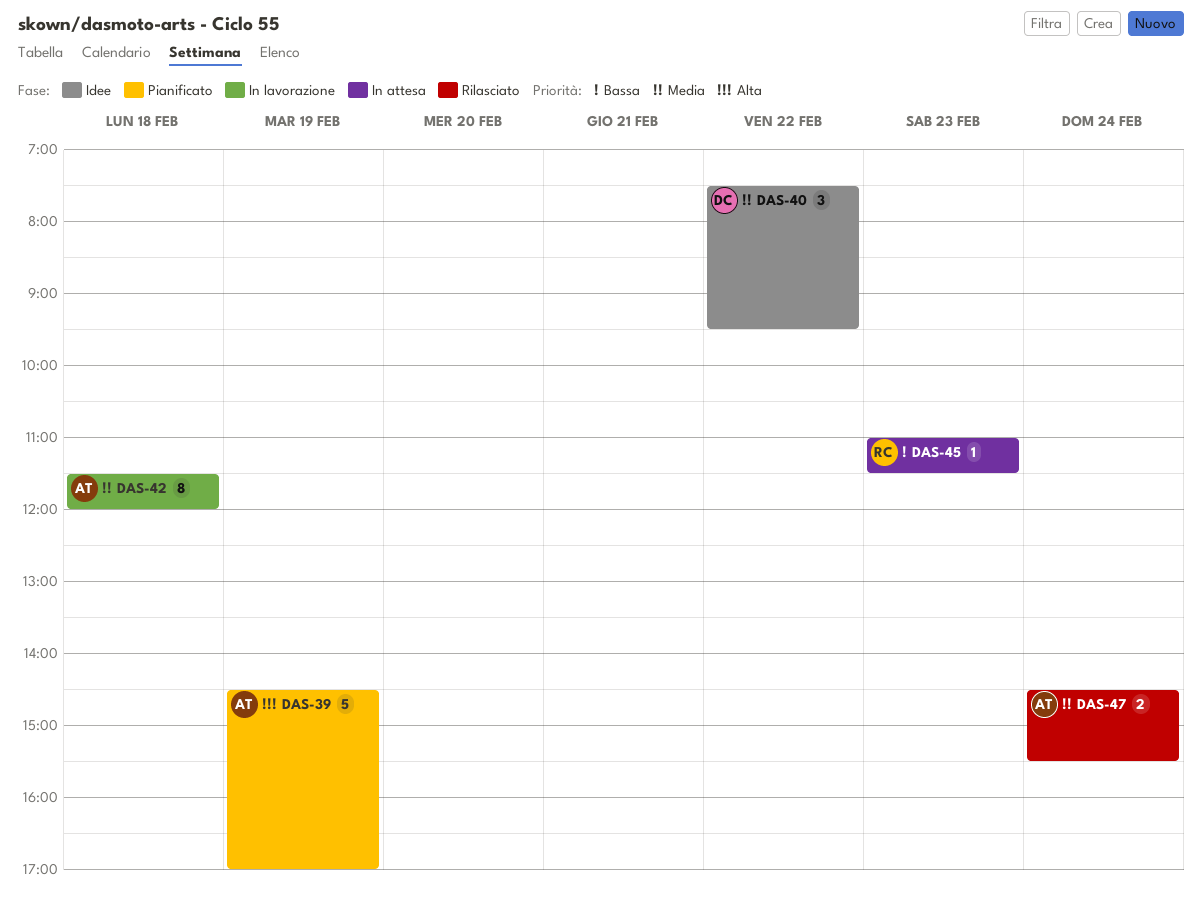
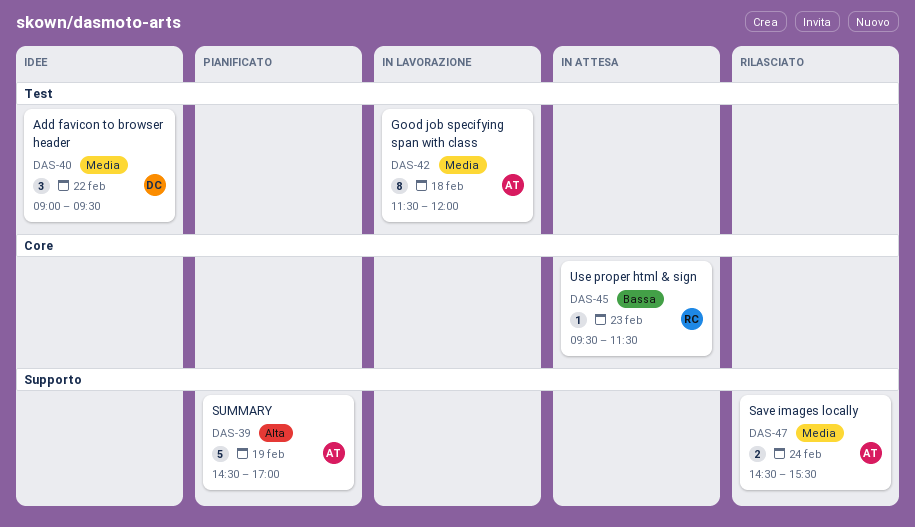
DAS-40, begins: 07:30 -> 09:00
DAS-45, begins: 11:00 -> 09:30

